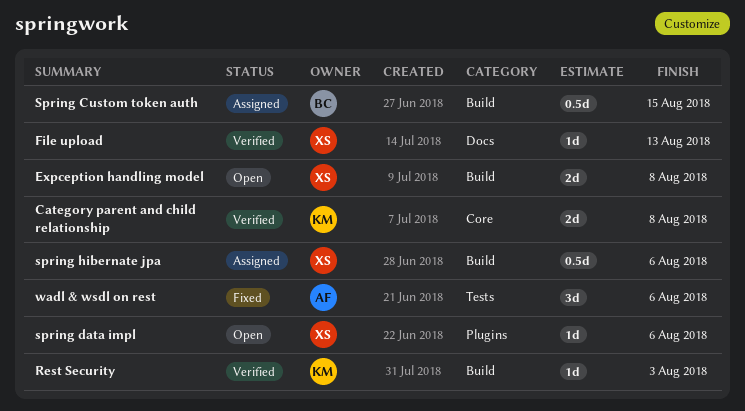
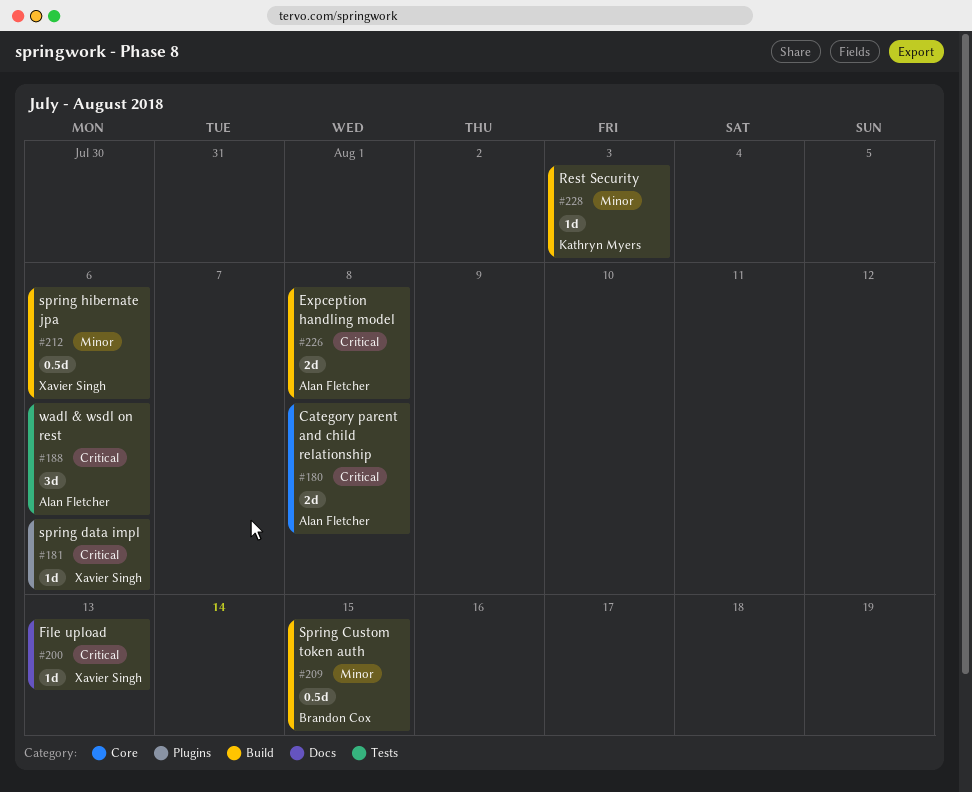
Category parent and child relationship, owner: Kathryn Myers -> Alan Fletcher
Expception handling model, owner: Xavier Singh -> Alan Fletcher

